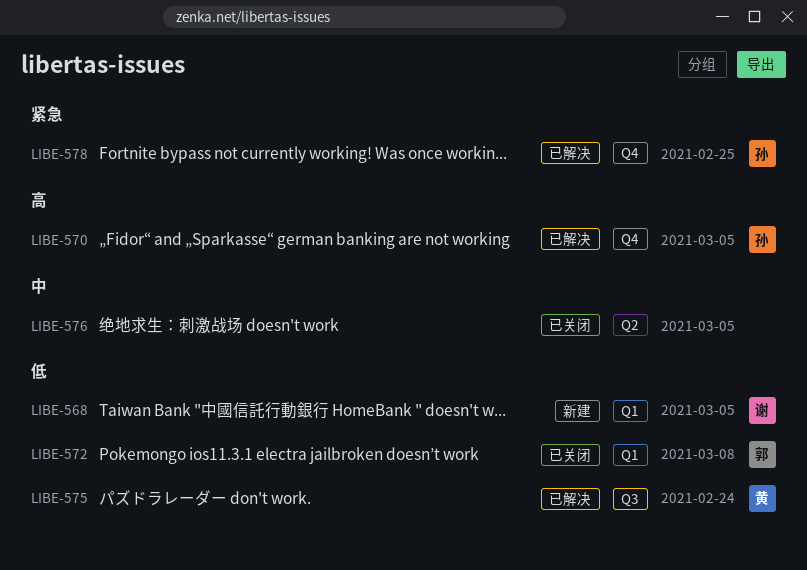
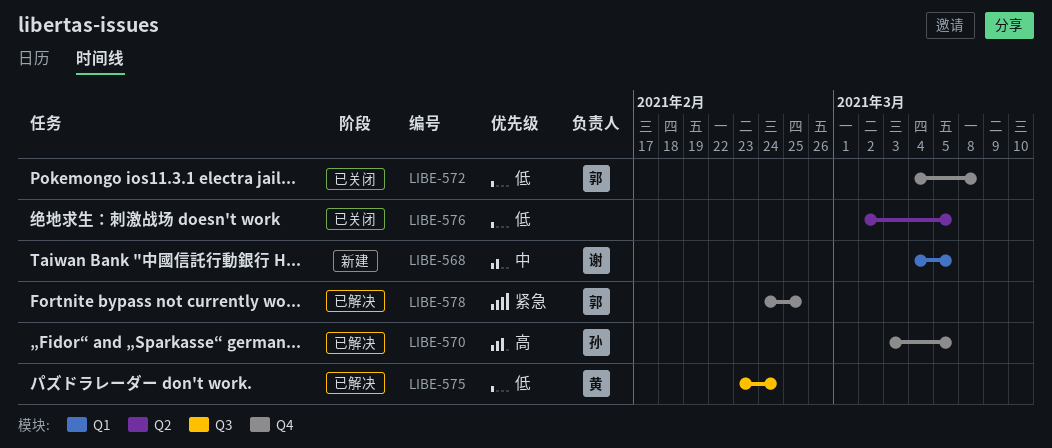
LIBE-568, priority: 低 -> 中
LIBE-572, label: Q1 -> Q4
LIBE-576, priority: 中 -> 低
LIBE-578, owner: 孙 -> 郭

